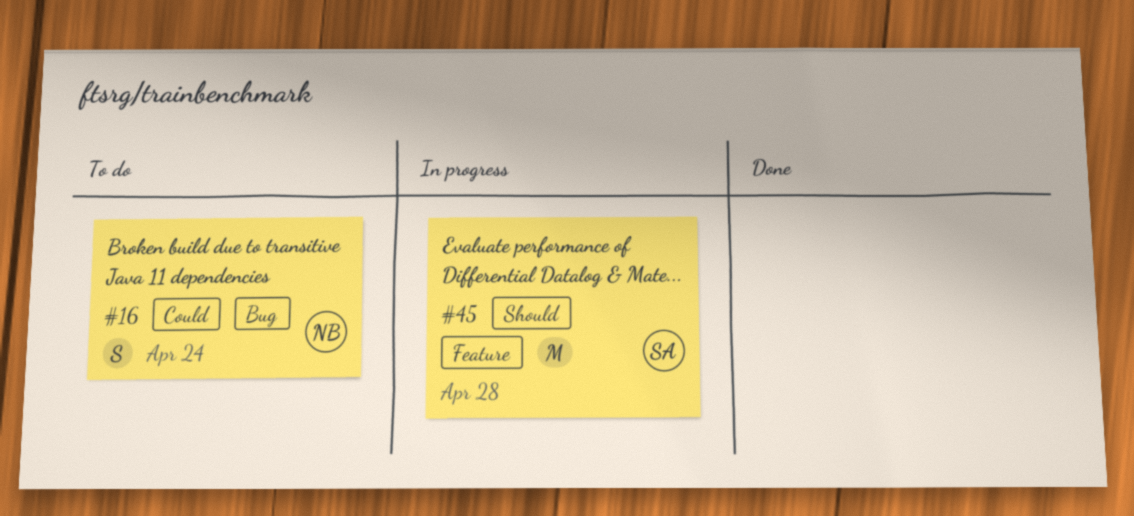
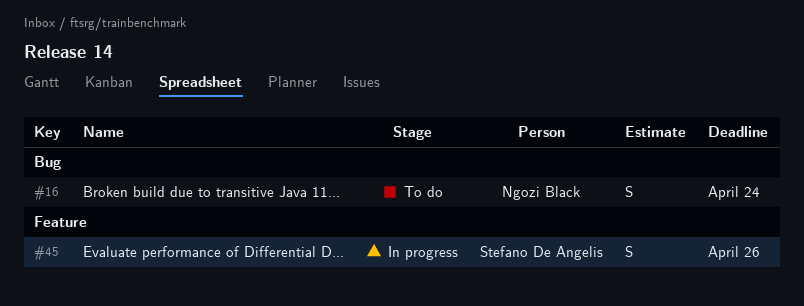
#45, estimate: M -> S
#45, due: Apr 28 -> Apr 26

